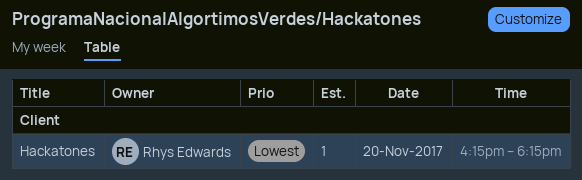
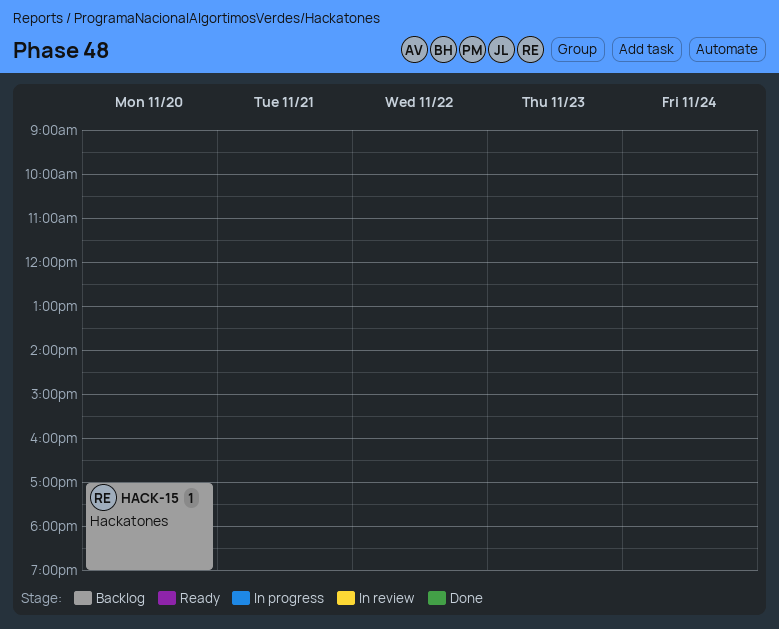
Hackatones, begins: 16:15 -> 17:00
Hackatones, ends: 18:15 -> 19:00

